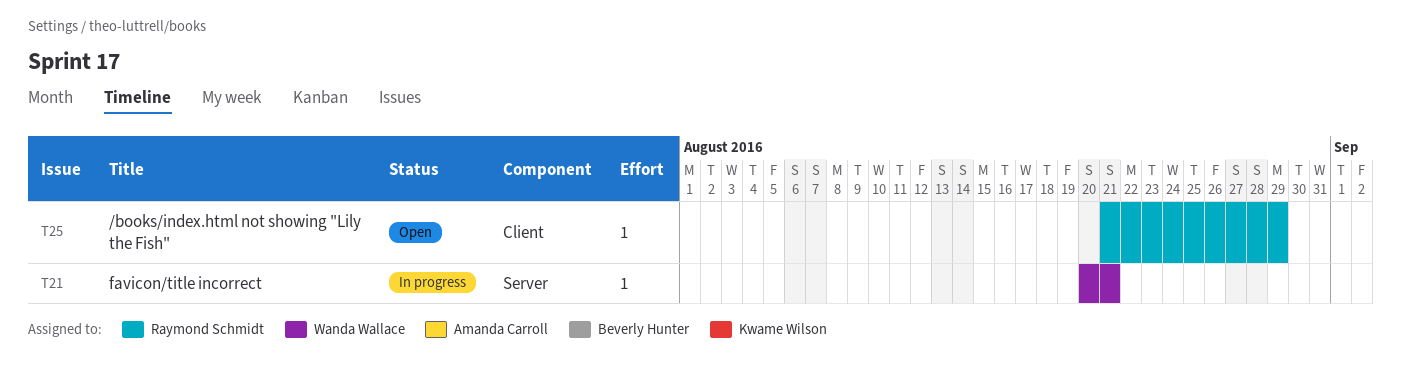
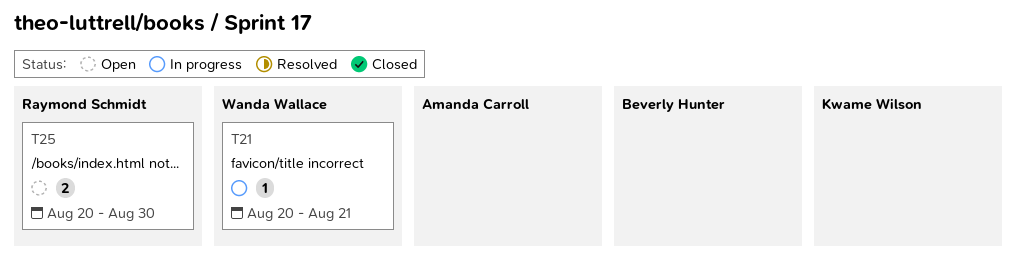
T25, estimate: 1 -> 2
T25, start: Aug 21 -> Aug 20
T25, due: Aug 29 -> Aug 30

